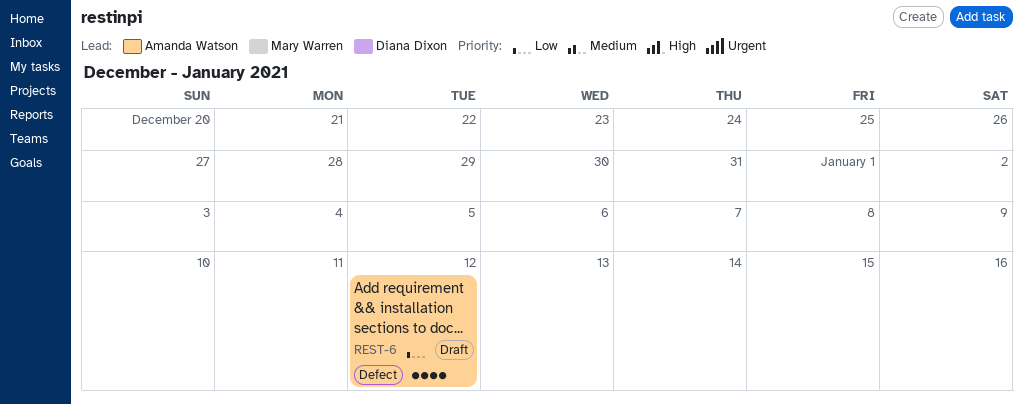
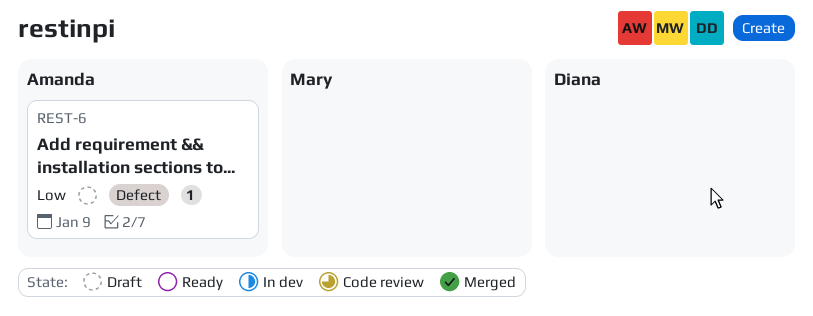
REST-6, estimate: 4 -> 1
REST-6, due: Jan 12 -> Jan 9

